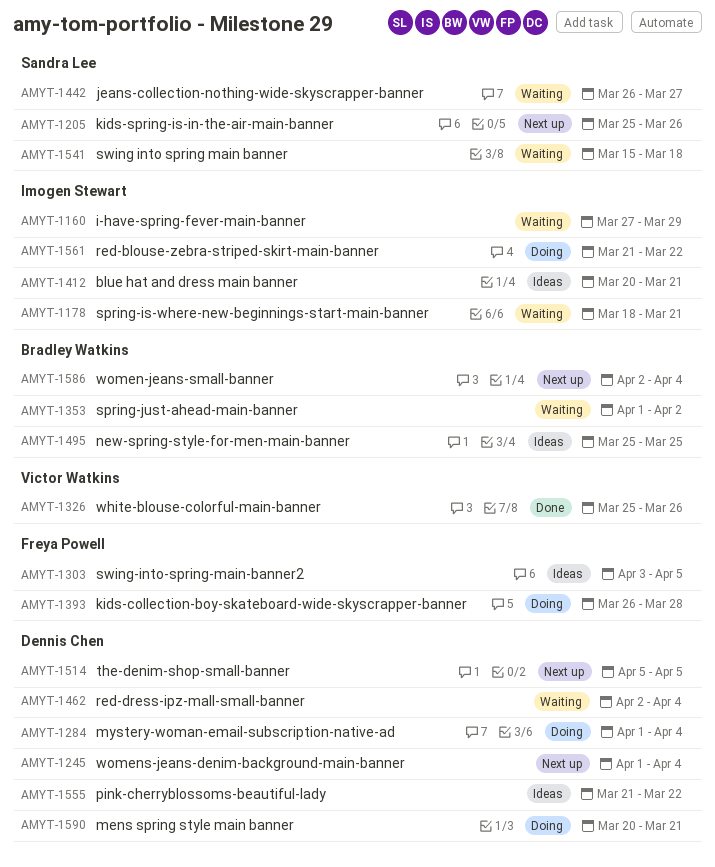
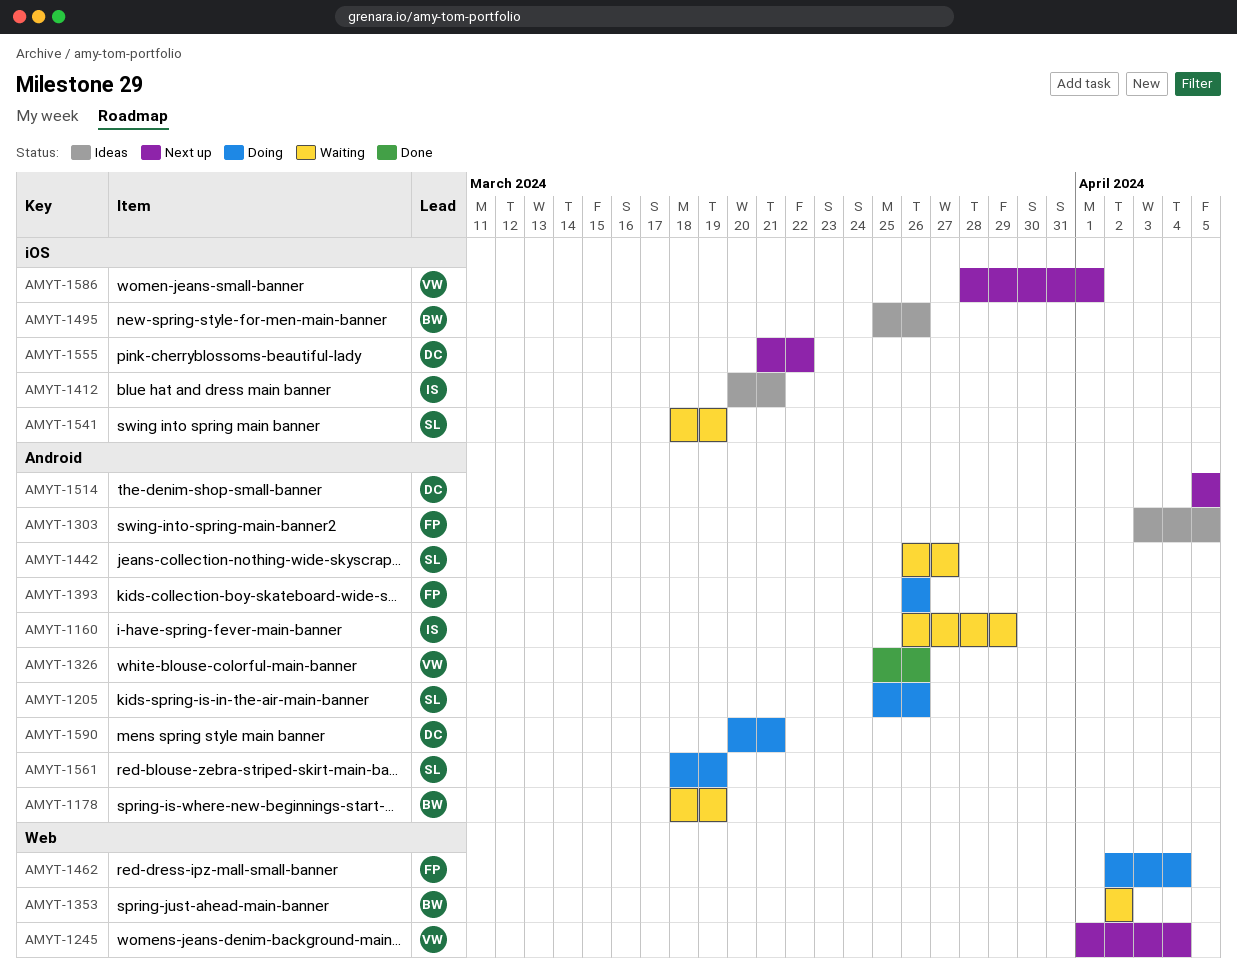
AMYT-1160, start: Mar 27 -> Mar 26
AMYT-1178, owner: Imogen Stewart -> Bradley Watkins
AMYT-1178, due: Mar 21 -> Mar 19
AMYT-1205, status: Next up -> Doing
AMYT-1245, owner: Dennis Chen -> Victor Watkins
AMYT-1284: present -> none
AMYT-1353, start: Apr 1 -> Apr 2
AMYT-1393, due: Mar 28 -> Mar 26
AMYT-1462, status: Waiting -> Doing
AMYT-1462, owner: Dennis Chen -> Freya Powell
AMYT-1495, due: Mar 25 -> Mar 26
AMYT-1541, start: Mar 15 -> Mar 18
AMYT-1541, due: Mar 18 -> Mar 19
AMYT-1555, status: Ideas -> Next up
AMYT-1561, owner: Imogen Stewart -> Sandra Lee
AMYT-1561, start: Mar 21 -> Mar 18
AMYT-1561, due: Mar 22 -> Mar 19
AMYT-1586, owner: Bradley Watkins -> Victor Watkins
AMYT-1586, start: Apr 2 -> Mar 28
AMYT-1586, due: Apr 4 -> Apr 1

